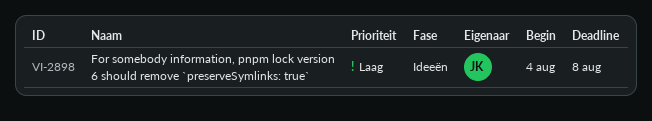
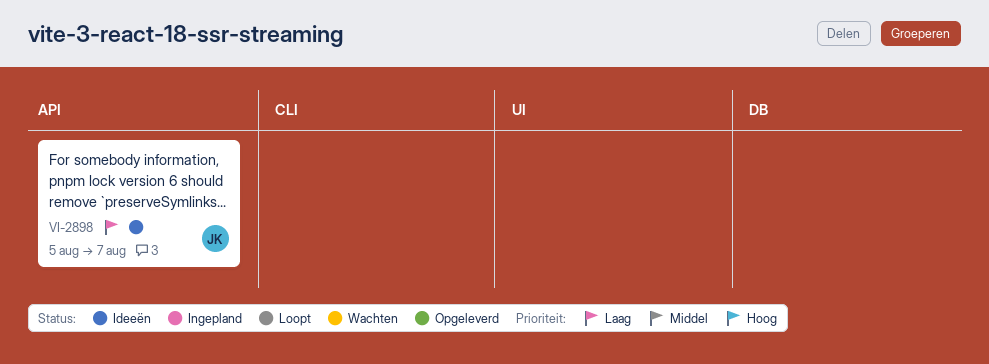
VI-2898, start: Aug 4 -> Aug 5
VI-2898, due: Aug 8 -> Aug 7

